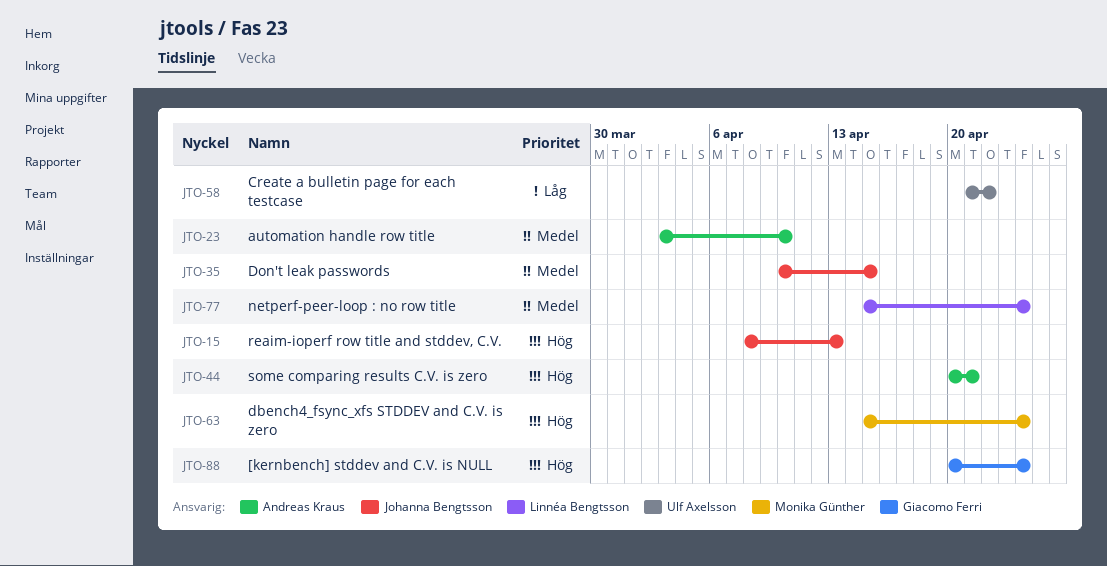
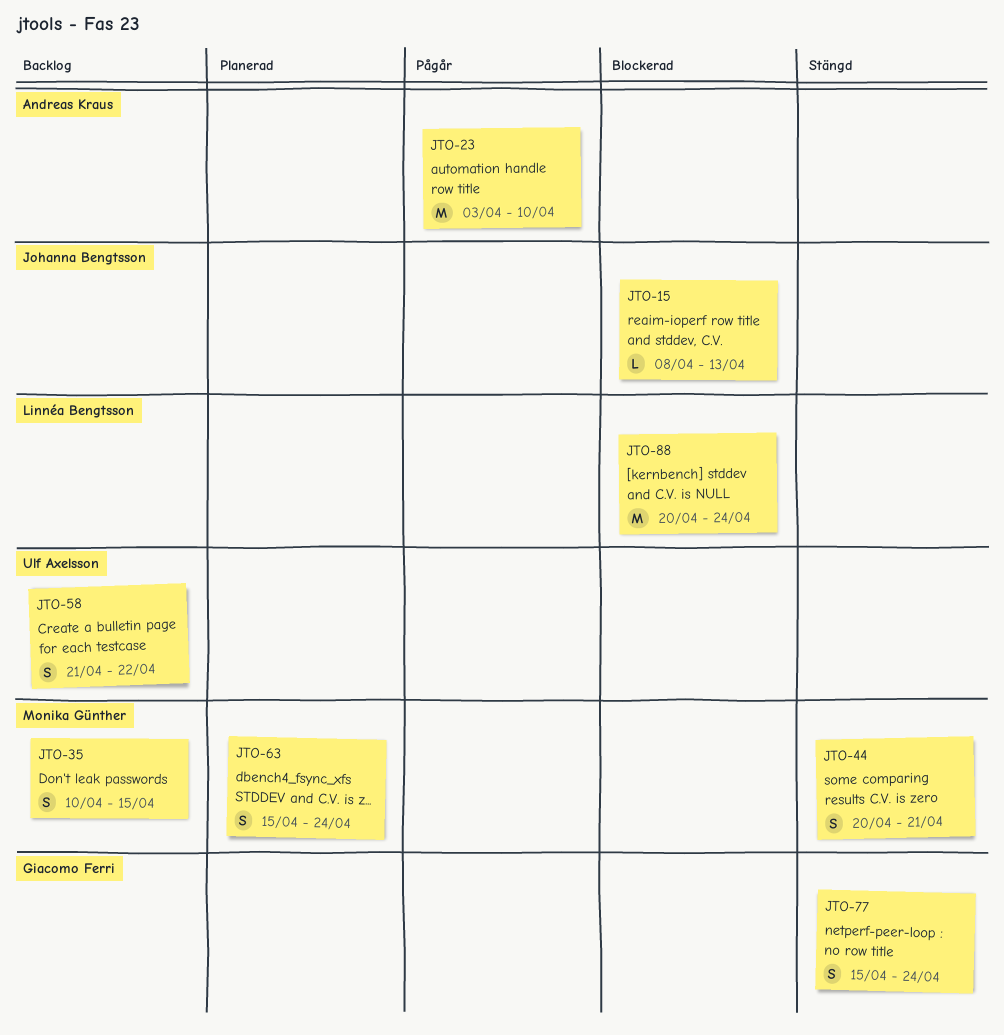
JTO-35, owner: Johanna Bengtsson -> Monika Günther
JTO-44, owner: Andreas Kraus -> Monika Günther
JTO-77, owner: Linnéa Bengtsson -> Giacomo Ferri
JTO-88, owner: Giacomo Ferri -> Linnéa Bengtsson

